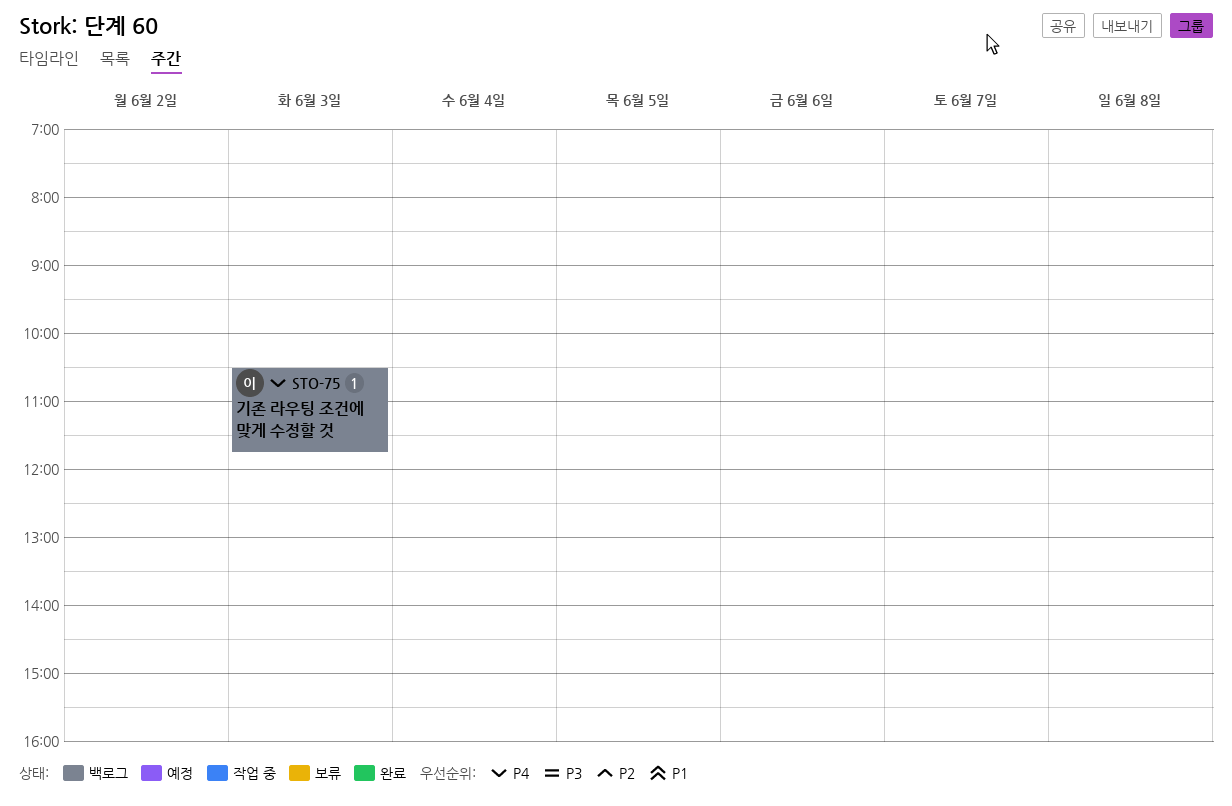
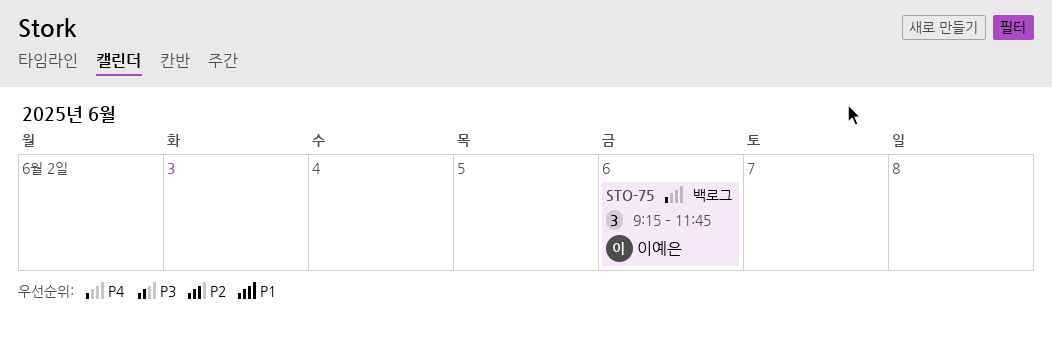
STO-75, estimate: 1 -> 3
STO-75, day: Jun 3 -> Jun 6
STO-75, begins: 10:30 -> 09:15

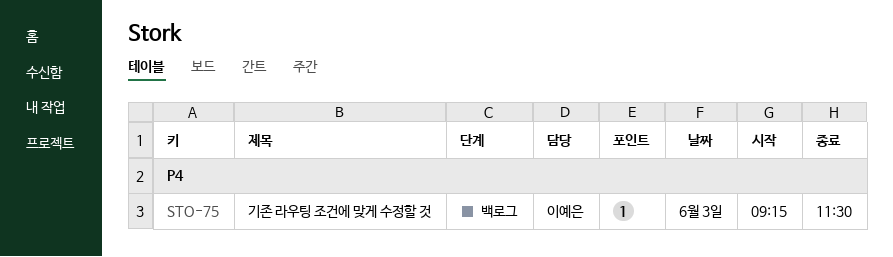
STO-75, estimate: 3 -> 1
STO-75, day: Jun 6 -> Jun 3
STO-75, ends: 11:45 -> 11:30

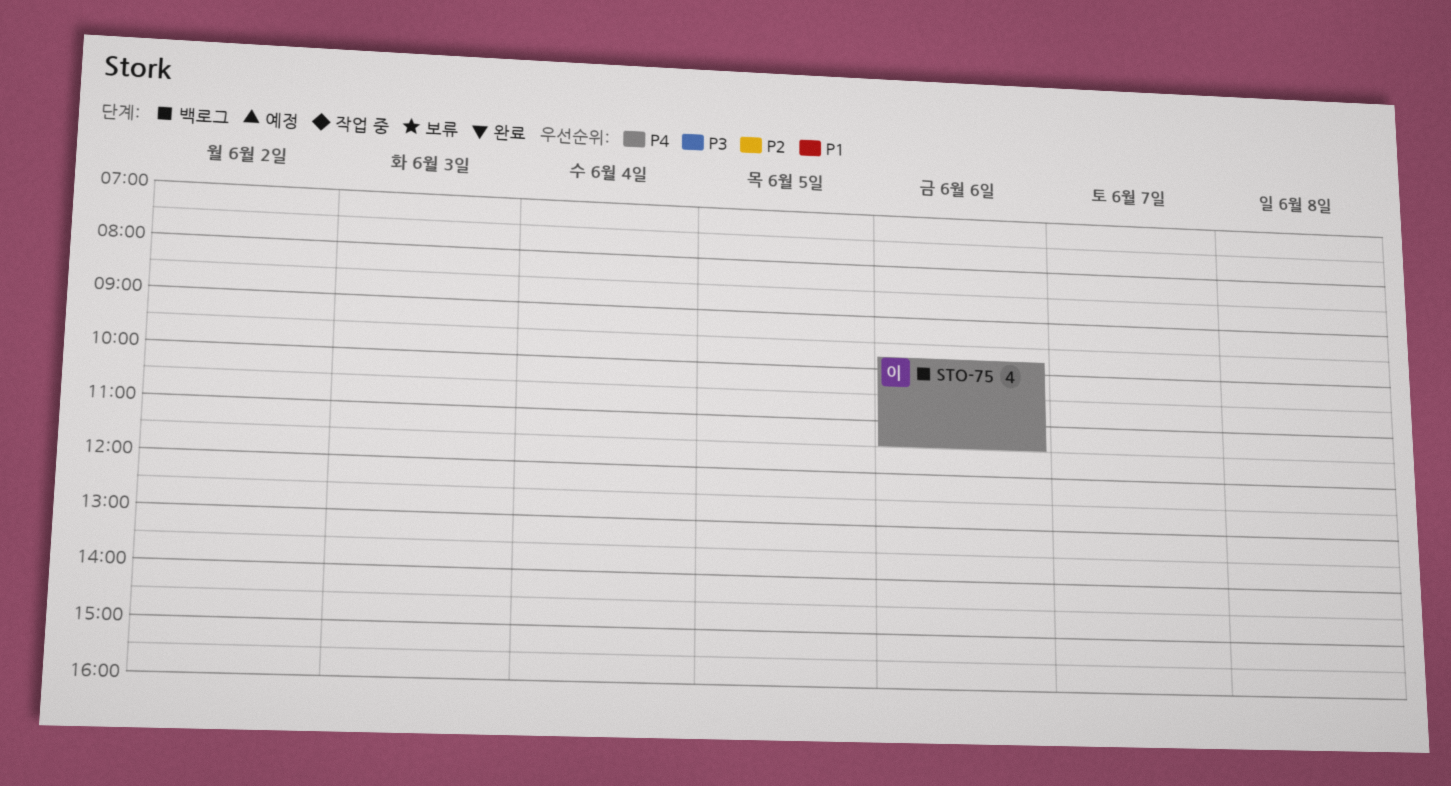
STO-75, estimate: 1 -> 4
STO-75, day: Jun 3 -> Jun 6
STO-75, begins: 09:15 -> 09:45

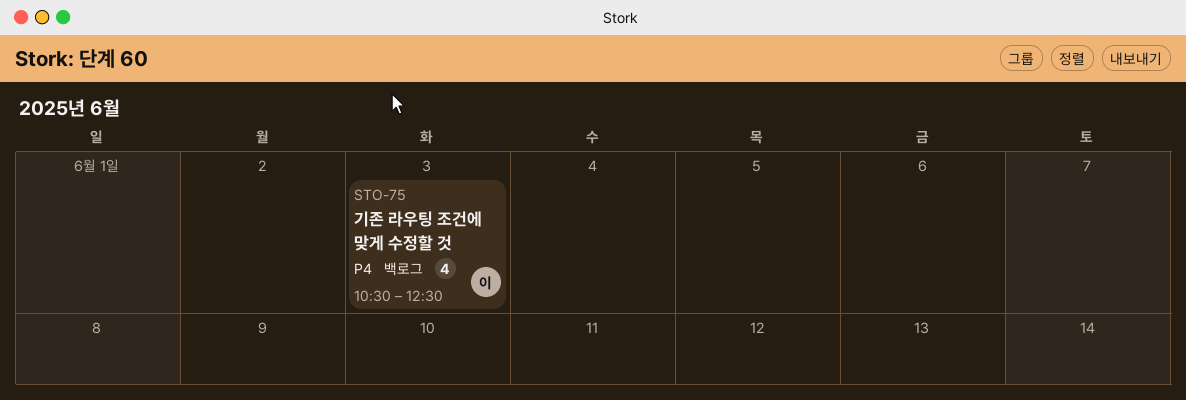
STO-75, day: Jun 6 -> Jun 3
STO-75, begins: 09:45 -> 10:30
STO-75, ends: 11:30 -> 12:30

